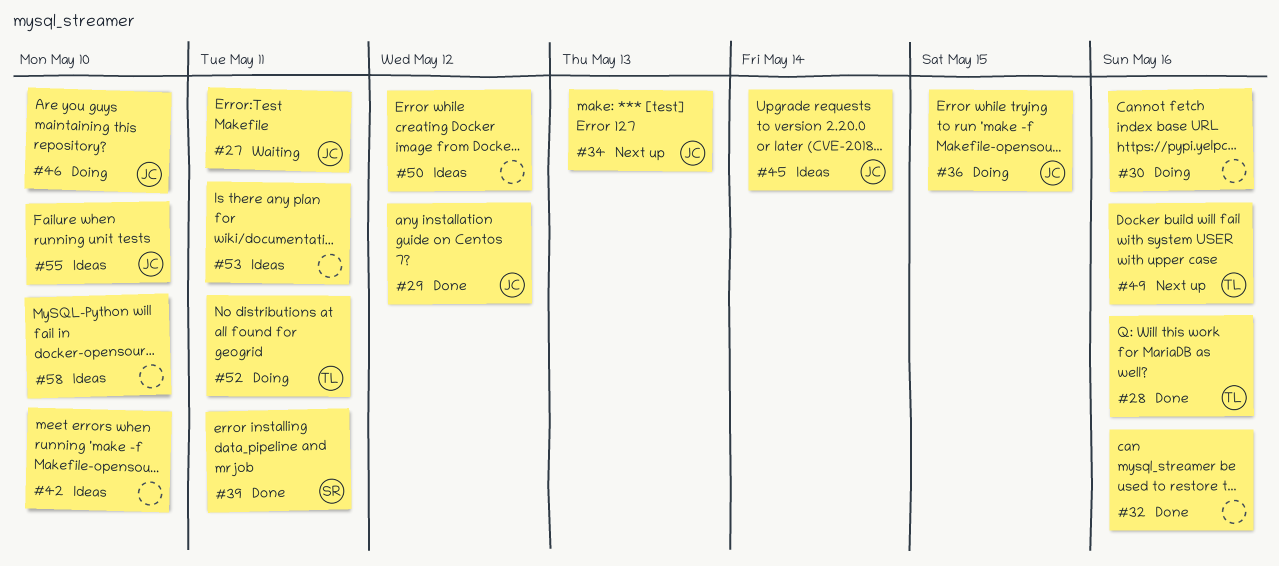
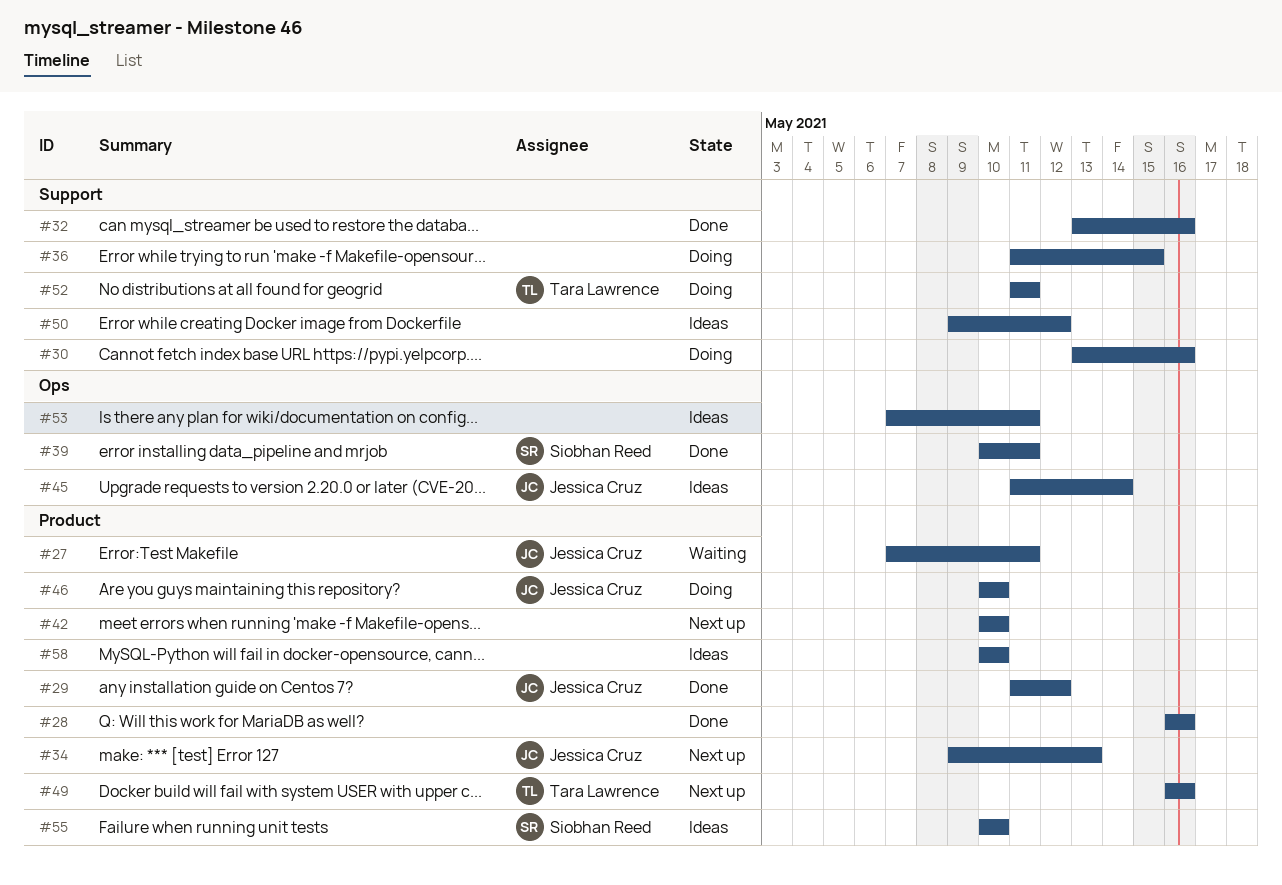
#28, owner: Tara Lawrence -> none
#36, owner: Jessica Cruz -> none
#42, status: Ideas -> Next up
#55, owner: Jessica Cruz -> Siobhan Reed

